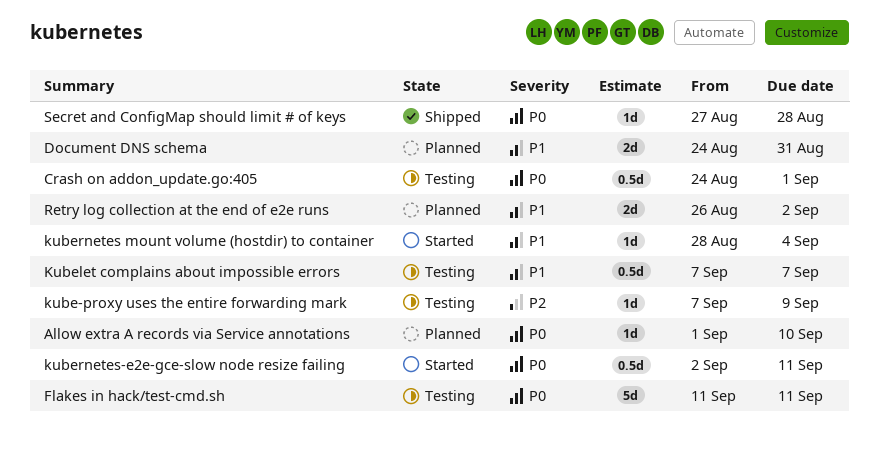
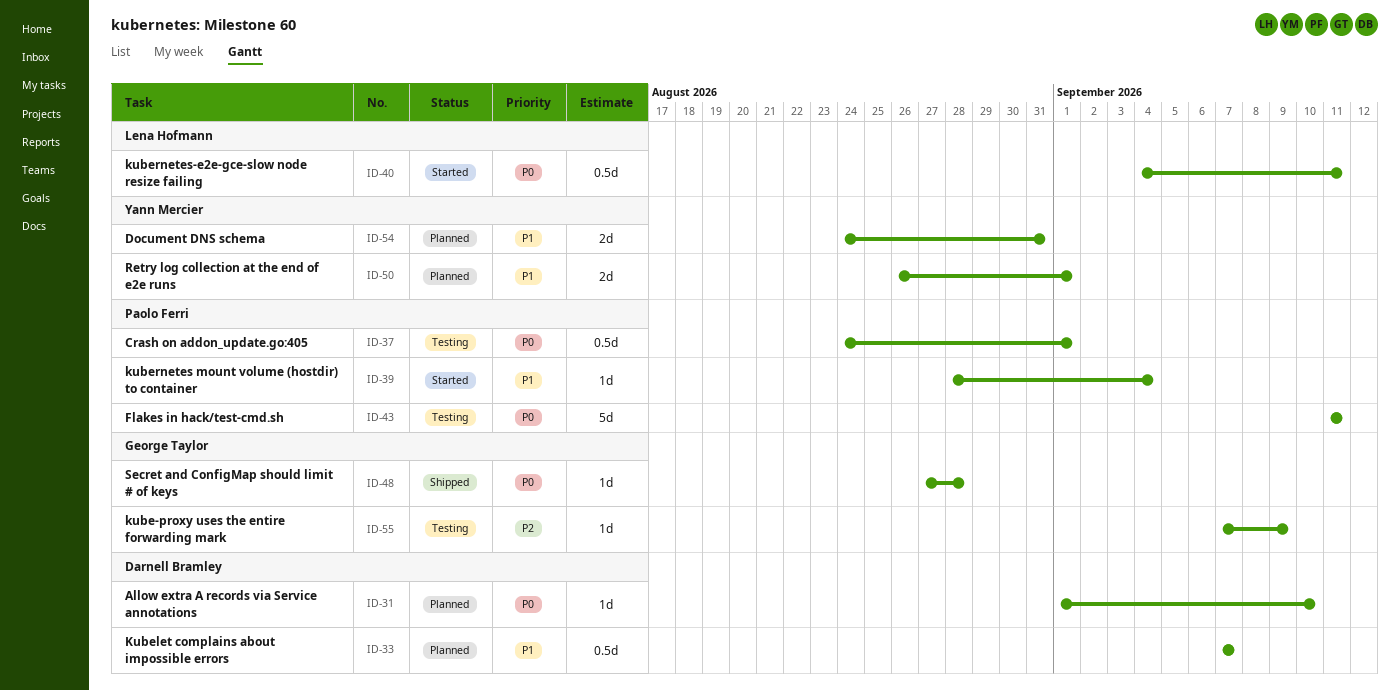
Kubelet complains about impossible errors, status: Testing -> Planned
kubernetes-e2e-gce-slow node resize failing, start: Sep 2 -> Sep 4
Retry log collection at the end of e2e runs, due: Sep 2 -> Sep 1

